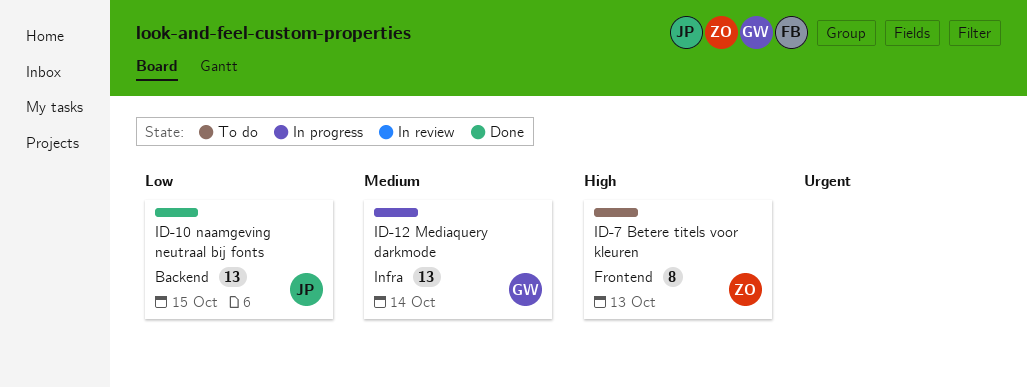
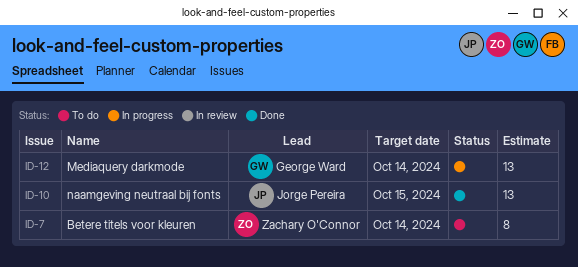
ID-7, due: Oct 13 -> Oct 14

